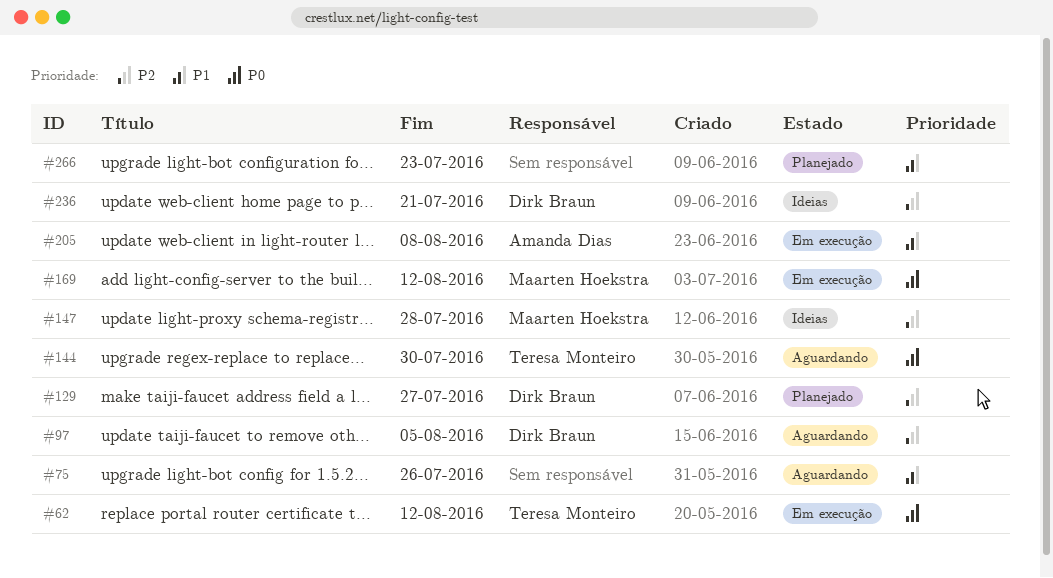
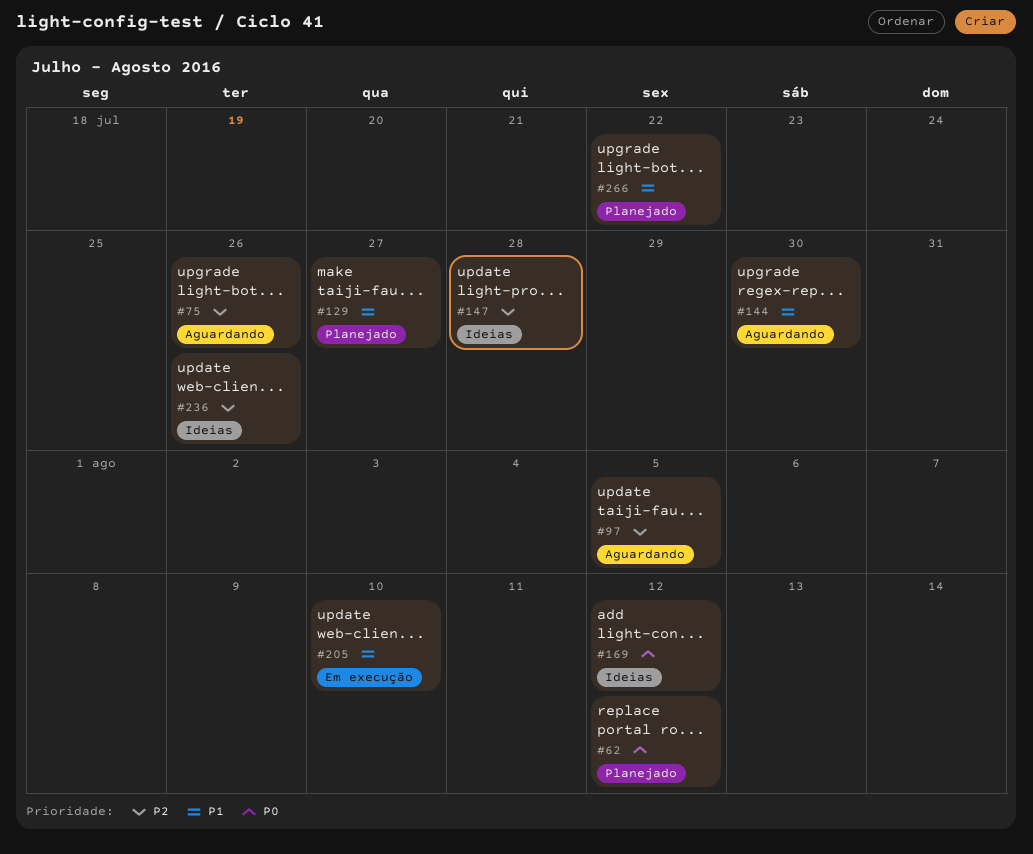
#62, status: Em execução -> Planejado
#75, priority: P1 -> P2
#129, priority: P2 -> P1
#144, priority: P0 -> P1
#169, status: Em execução -> Ideias
#205, due: Aug 8 -> Aug 10
#236, due: Jul 21 -> Jul 26
#266, due: Jul 23 -> Jul 22

